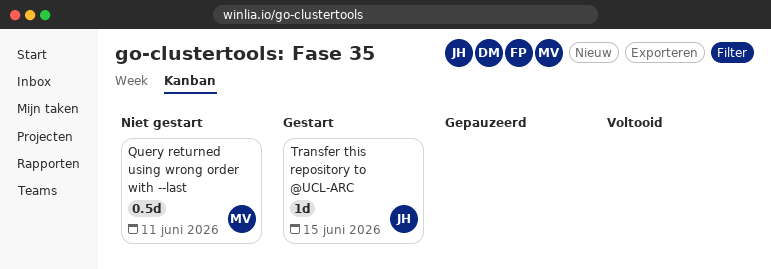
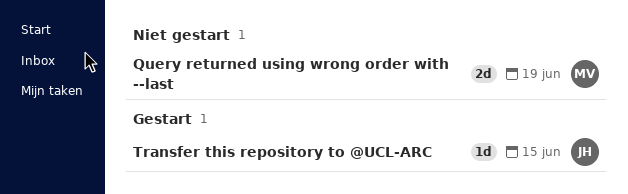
Query returned using wrong order with --last, estimate: 0.5d -> 2d
Query returned using wrong order with --last, due: Jun 11 -> Jun 19

